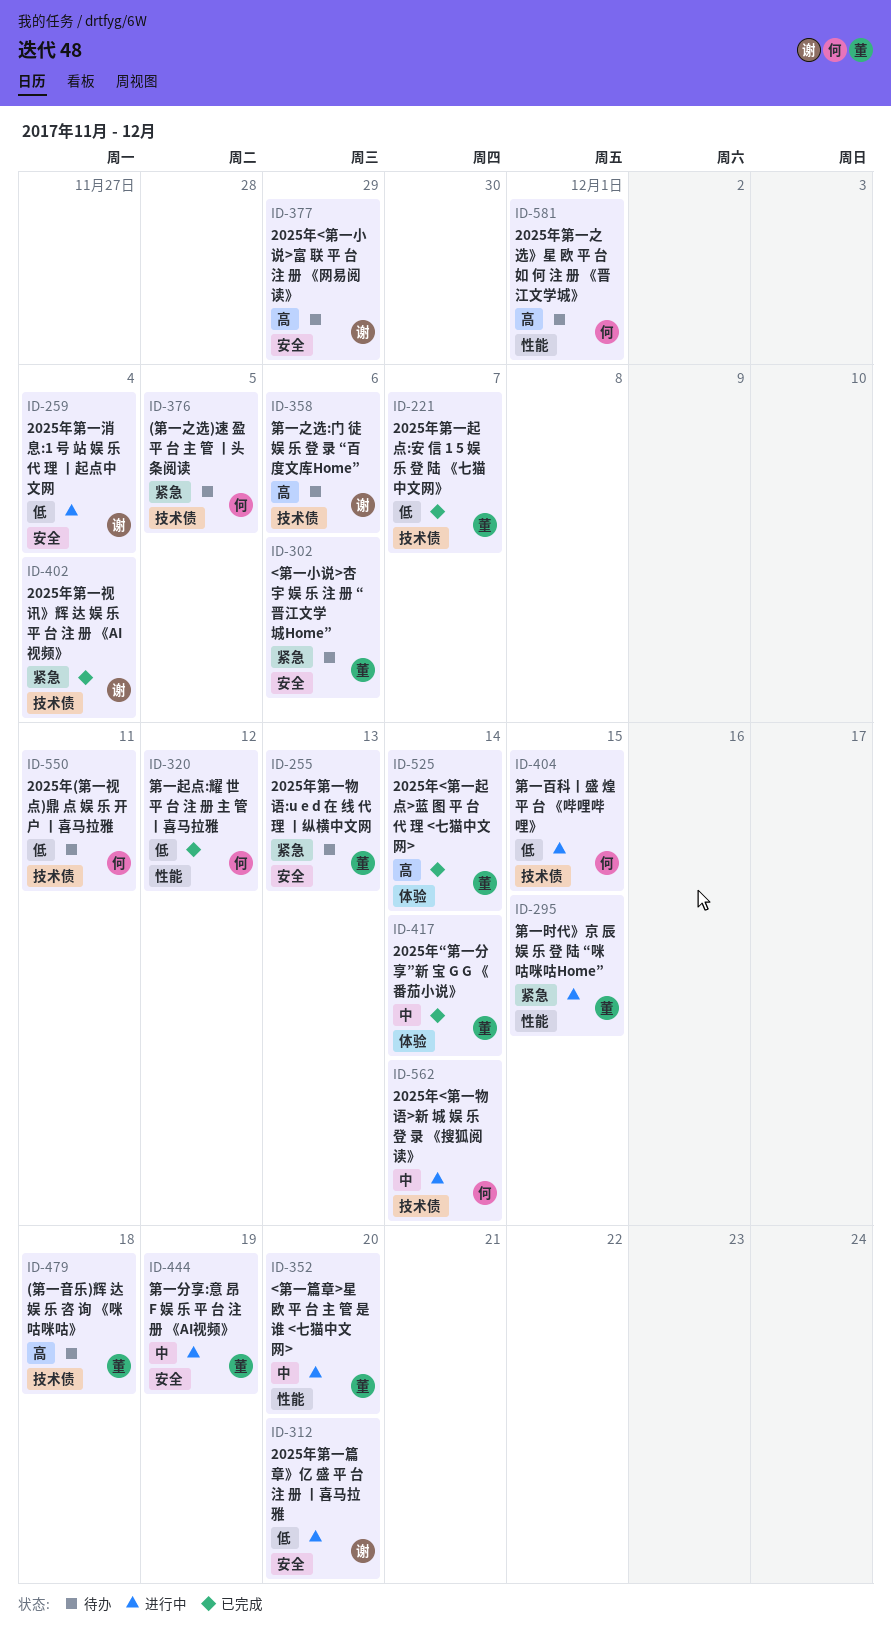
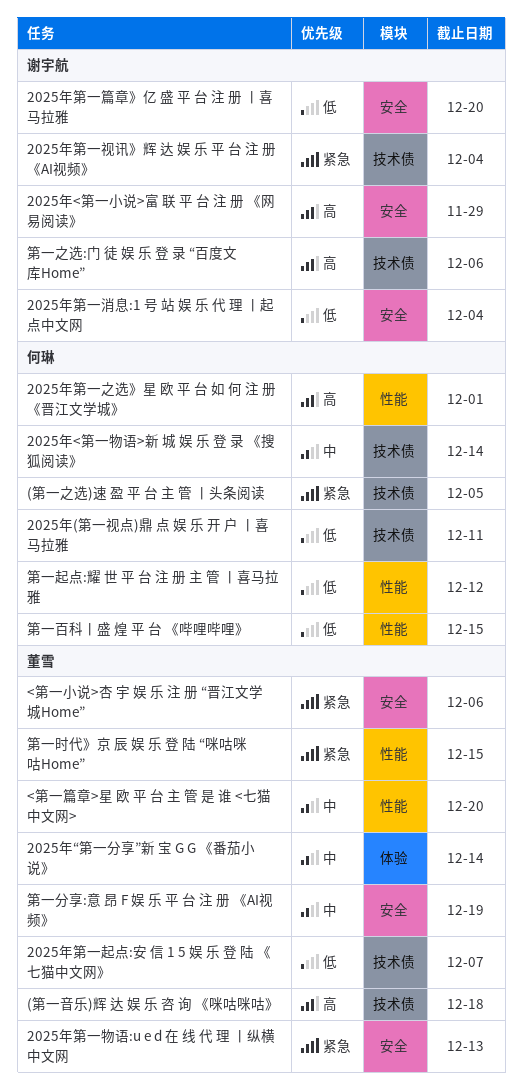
2025年<第一起点>蓝 图 平 台 代 理 <七猫中文网>: present -> none
第一百科丨盛 煌 平 台 《哔哩哔哩》, label: 技术债 -> 性能

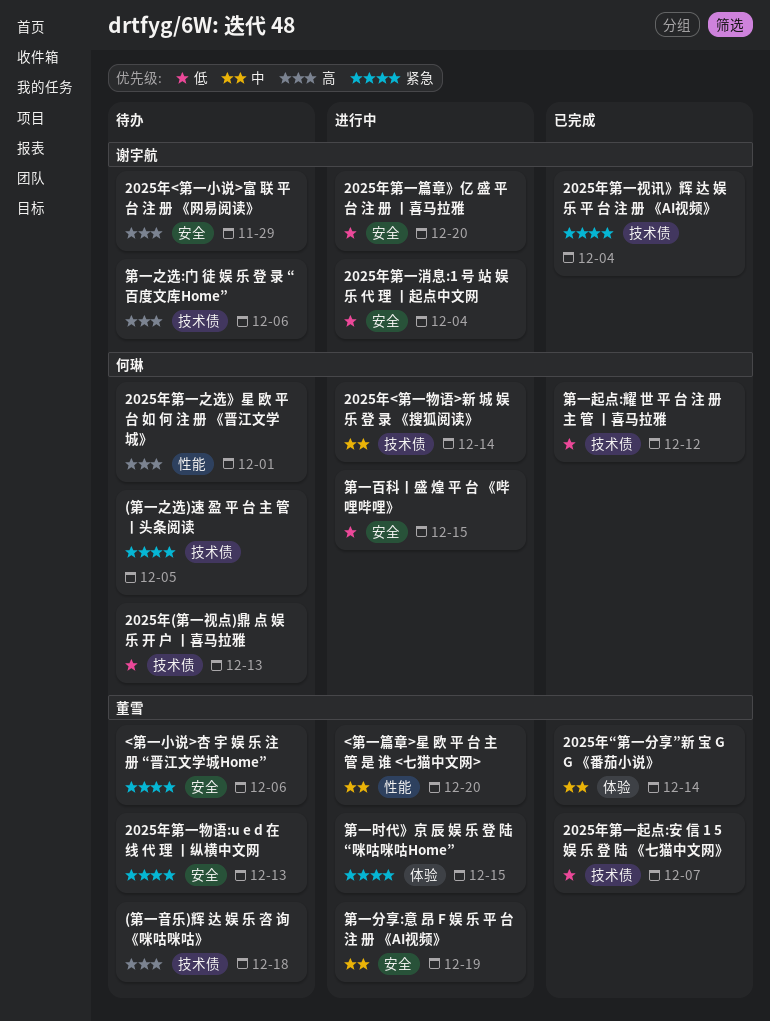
2025年(第一视点)鼎 点 娱 乐 开 户 丨喜马拉雅, due: Dec 11 -> Dec 13
第一时代》京 辰 娱 乐 登 陆 “咪咕咪咕Home”, label: 性能 -> 体验
第一百科丨盛 煌 平 台 《哔哩哔哩》, label: 性能 -> 安全
第一起点:耀 世 平 台 注 册 主 管 丨喜马拉雅, label: 性能 -> 技术债

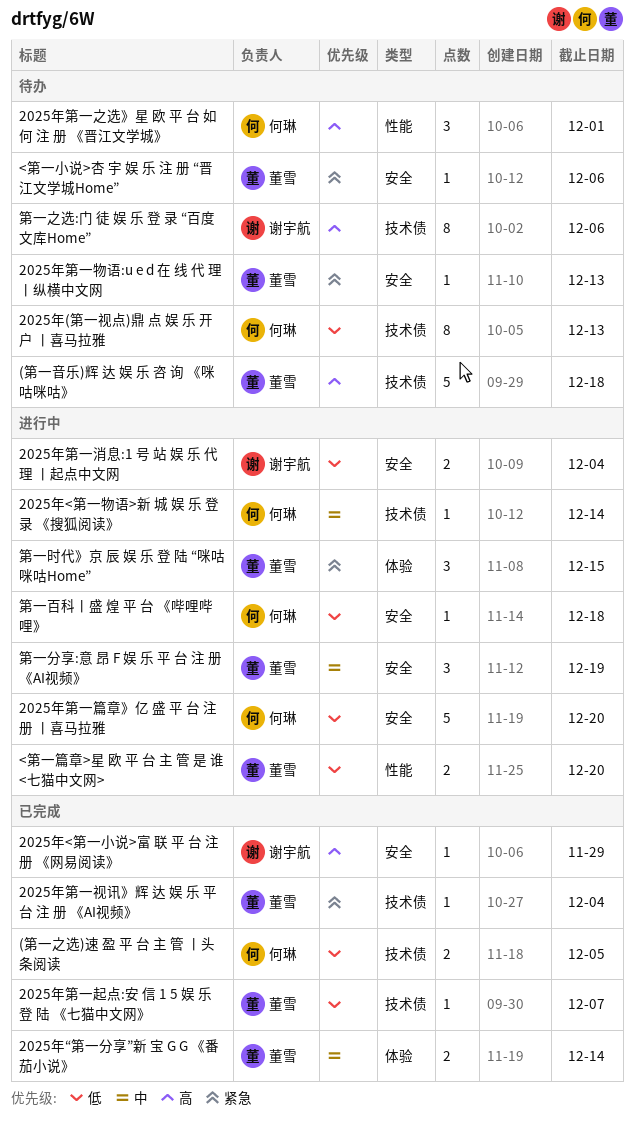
(第一之选)速 盈 平 台 主 管 丨头条阅读, status: 待办 -> 已完成
(第一之选)速 盈 平 台 主 管 丨头条阅读, priority: 紧急 -> 低
2025年<第一小说>富 联 平 台 注 册 《网易阅读》, status: 待办 -> 已完成
2025年第一篇章》亿 盛 平 台 注 册 丨喜马拉雅, owner: 谢宇航 -> 何琳
2025年第一视讯》辉 达 娱 乐 平 台 注 册 《AI视频》, owner: 谢宇航 -> 董雪
<第一篇章>星 欧 平 台 主 管 是 谁 <七猫中文网>, priority: 中 -> 低
第一百科丨盛 煌 平 台 《哔哩哔哩》, due: Dec 15 -> Dec 18
第一起点:耀 世 平 台 注 册 主 管 丨喜马拉雅: present -> none

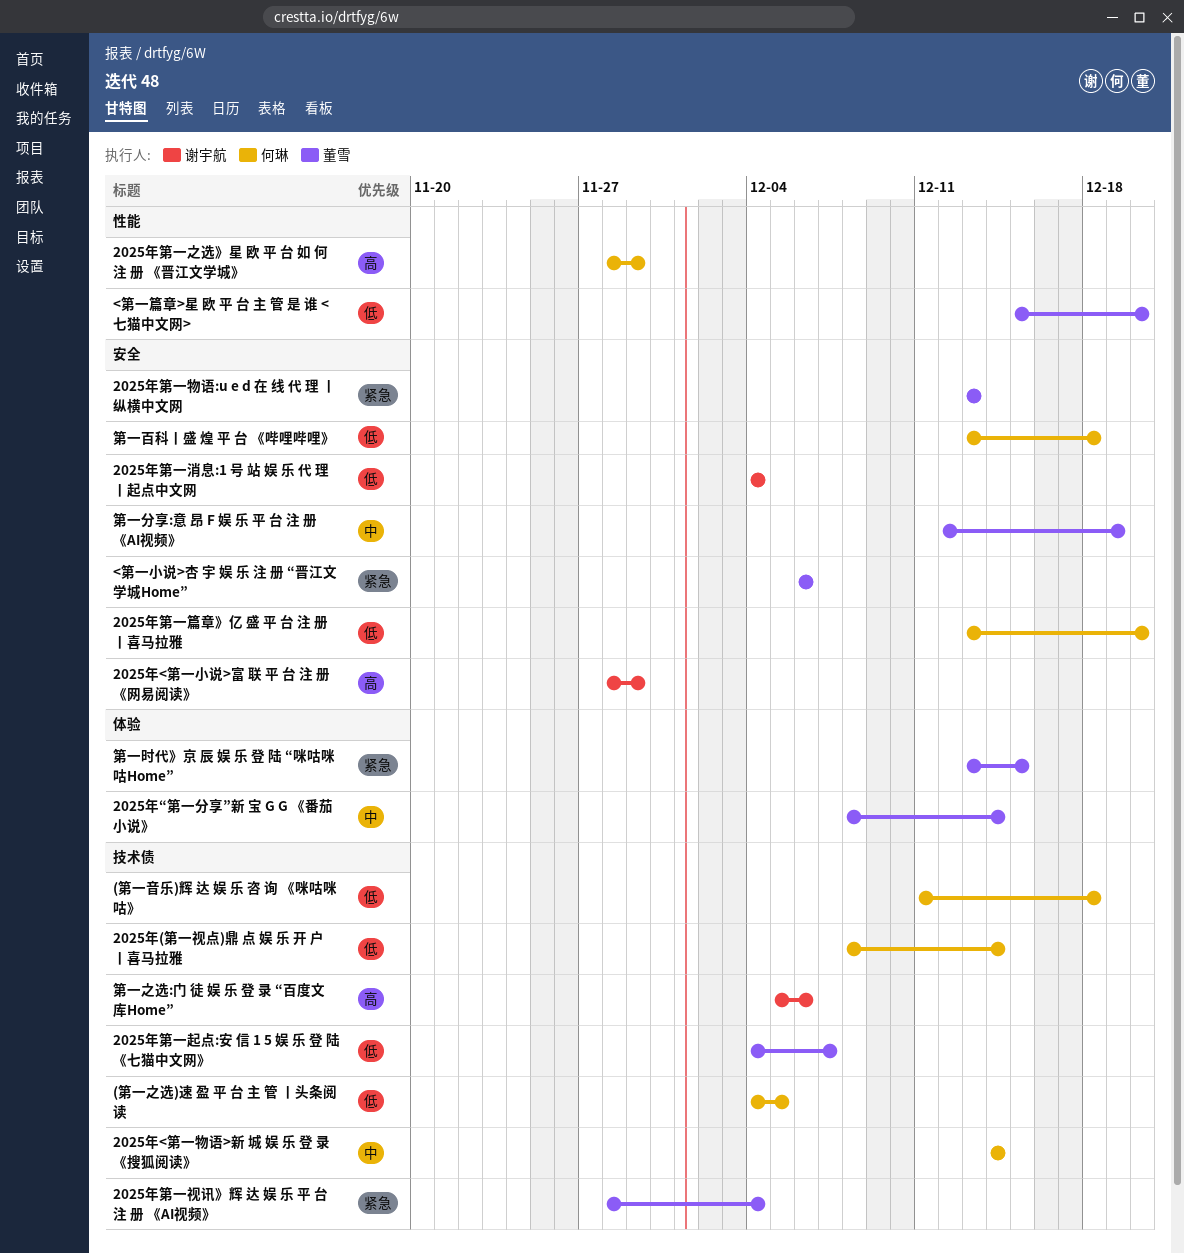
(第一音乐)辉 达 娱 乐 咨 询 《咪咕咪咕》, owner: 董雪 -> 何琳
(第一音乐)辉 达 娱 乐 咨 询 《咪咕咪咕》, priority: 高 -> 低
2025年(第一视点)鼎 点 娱 乐 开 户 丨喜马拉雅, due: Dec 13 -> Dec 14
2025年第一之选》星 欧 平 台 如 何 注 册 《晋江文学城》, due: Dec 1 -> Nov 29

